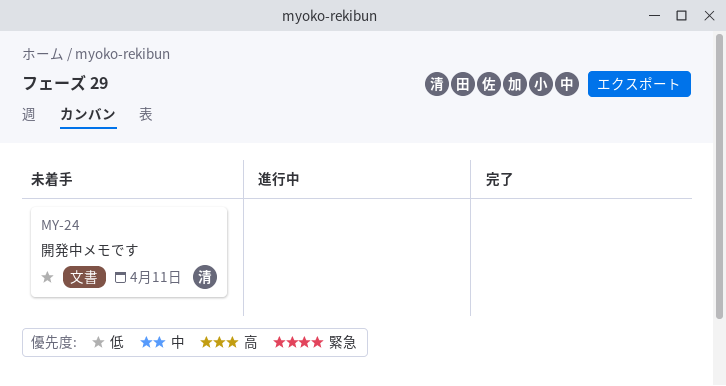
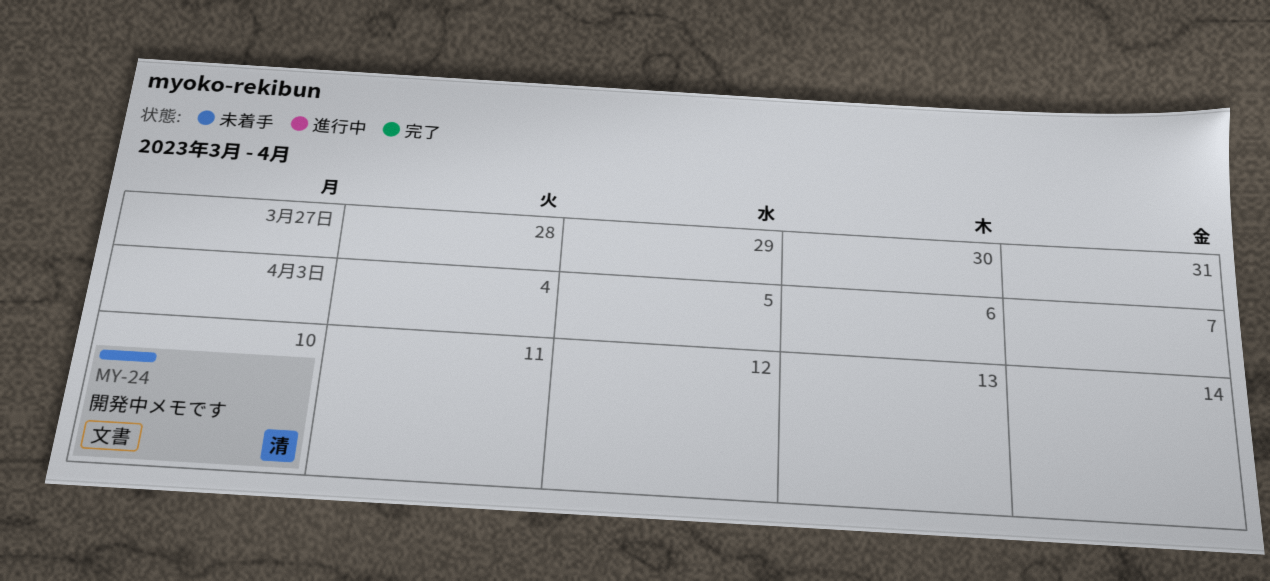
MY-24, due: Apr 11 -> Apr 10

